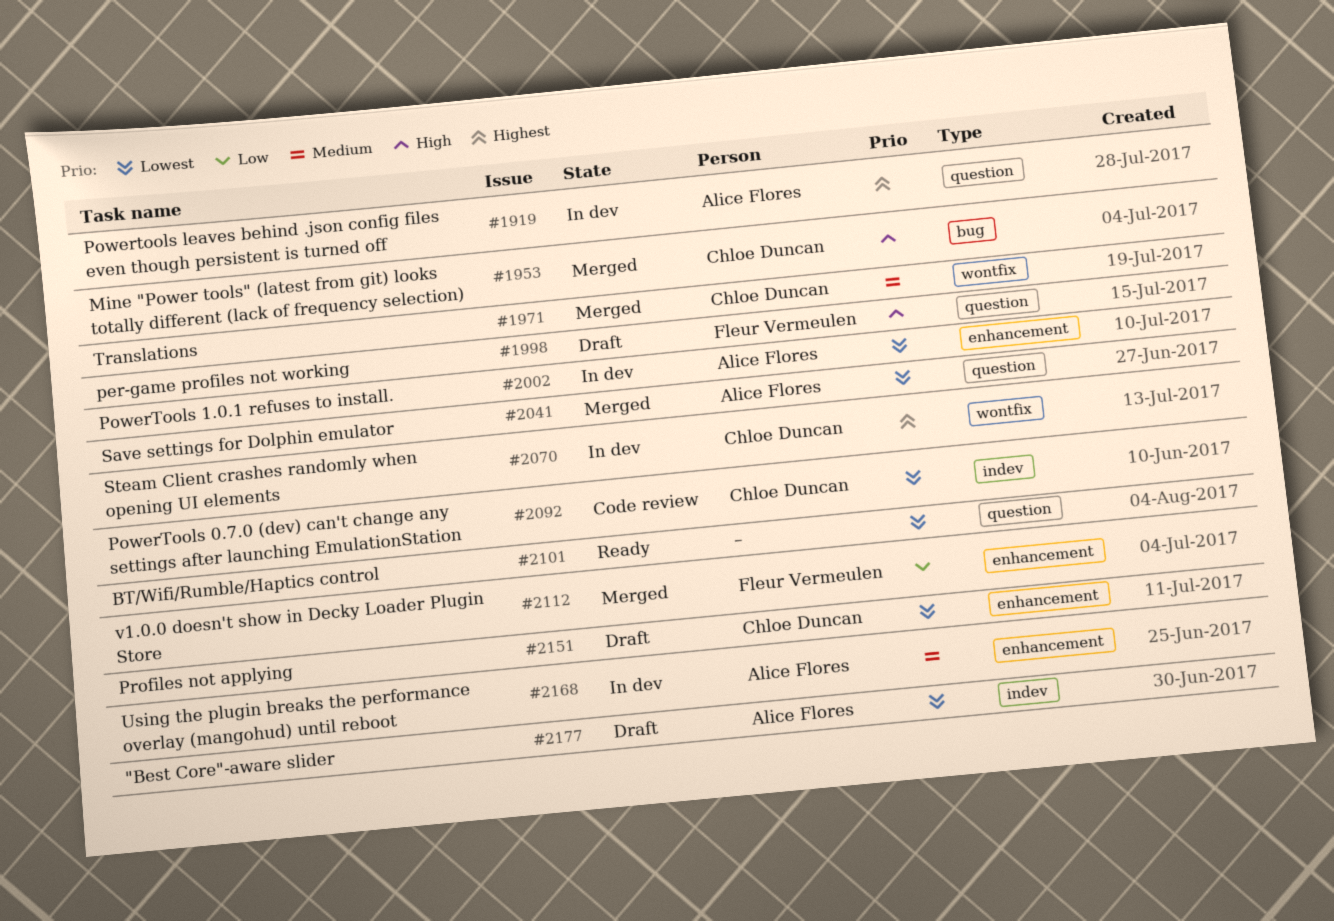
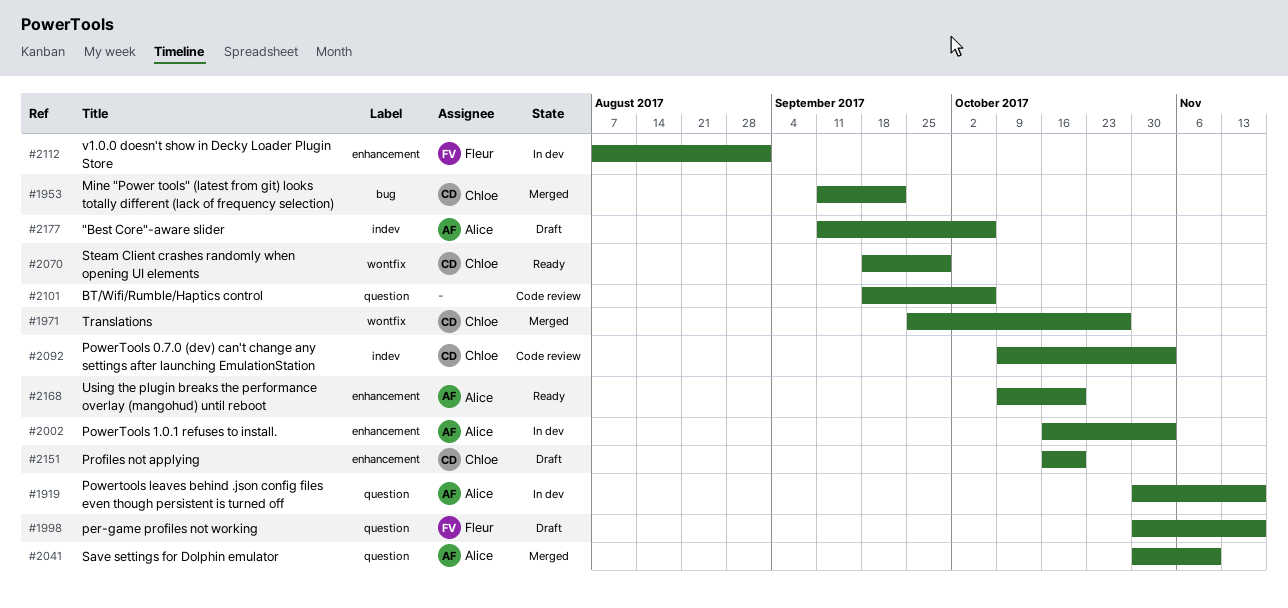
#2070, status: In dev -> Ready
#2101, status: Ready -> Code review
#2112, status: Merged -> In dev
#2168, status: In dev -> Ready

